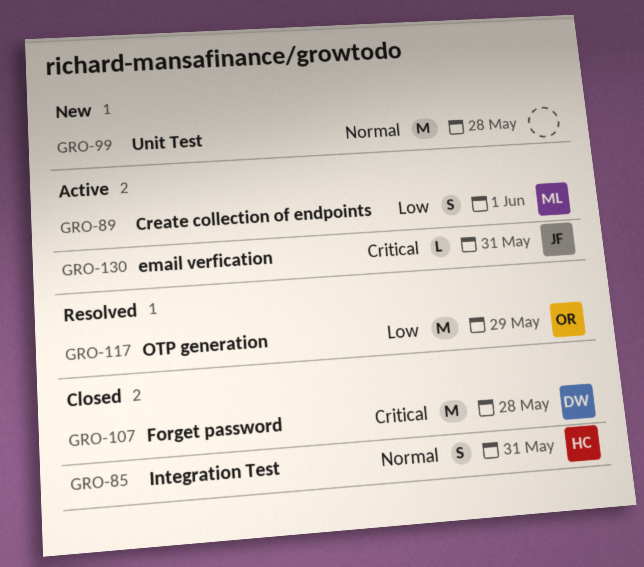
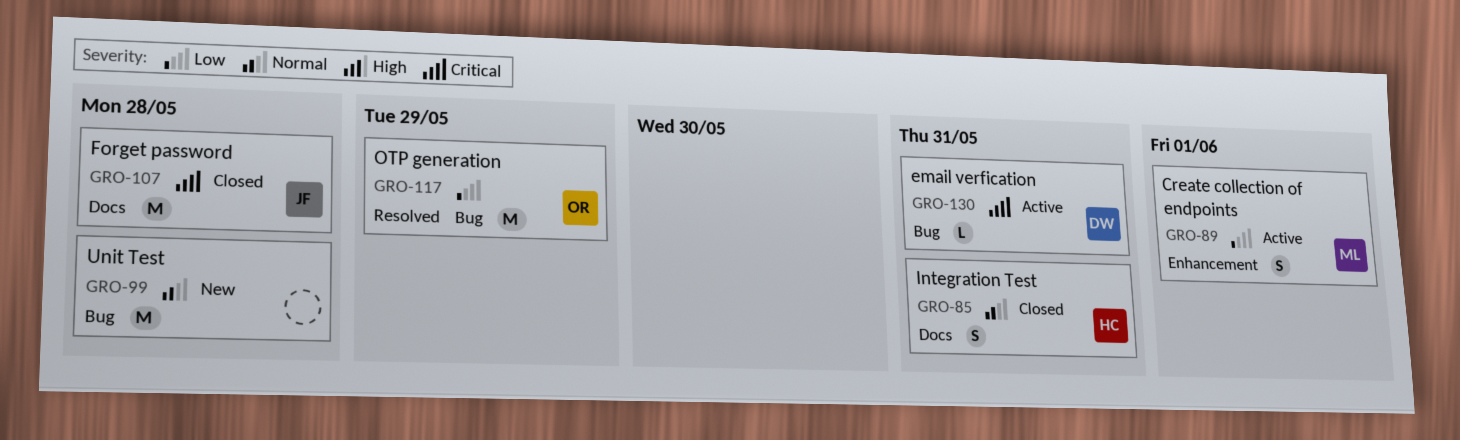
GRO-107, owner: DW -> JF
GRO-130, owner: JF -> DW

